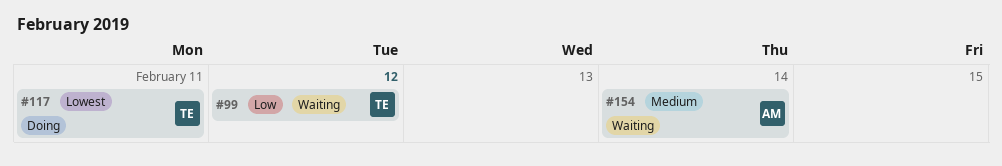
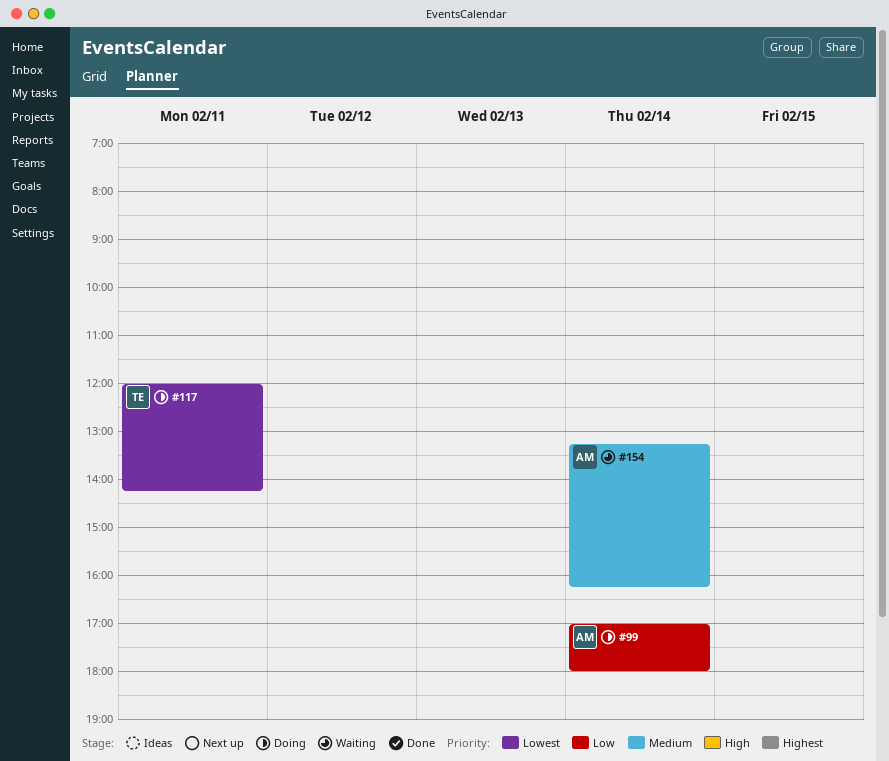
#99, status: Waiting -> Doing
#99, owner: TE -> AM
#99, day: Feb 12 -> Feb 14

